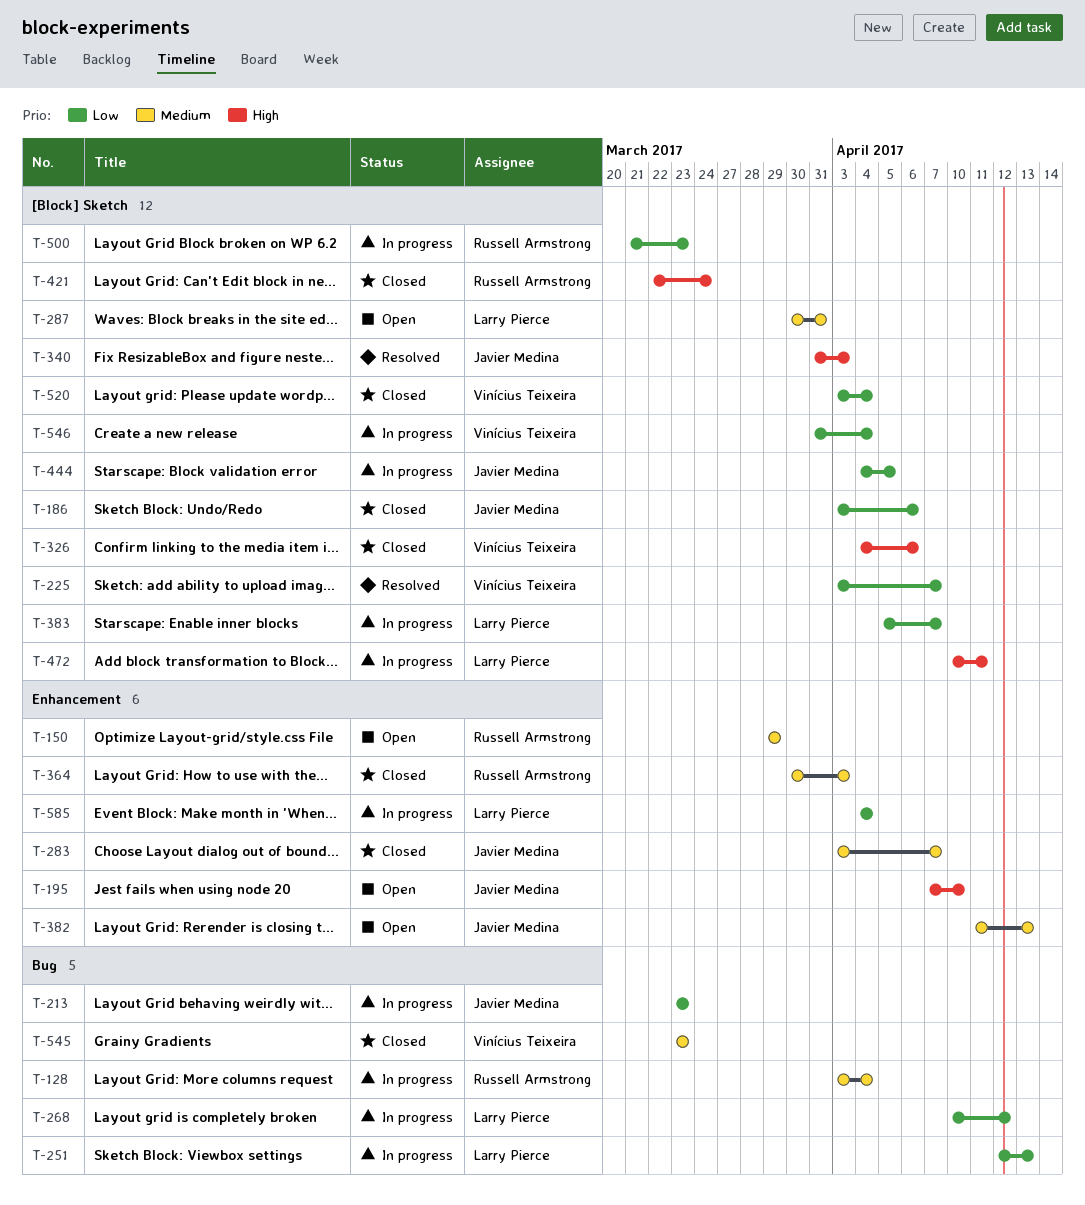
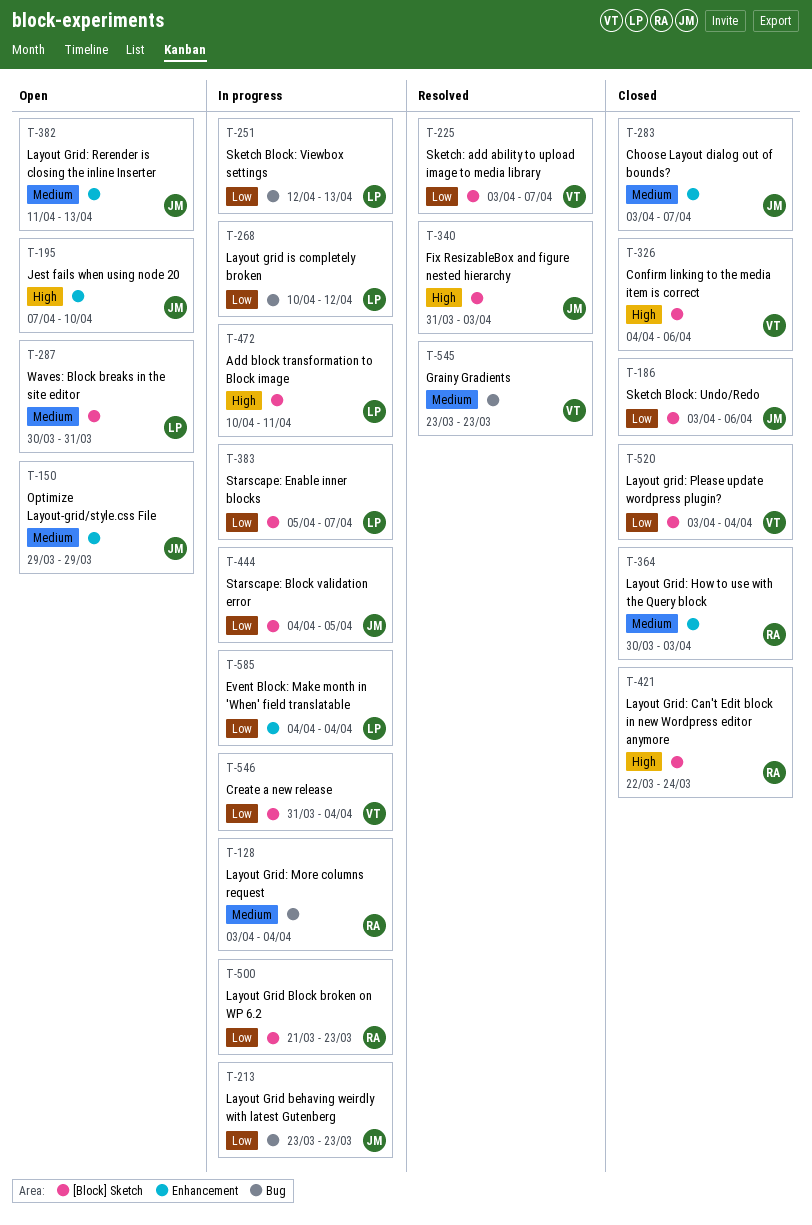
T-150, owner: Russell Armstrong -> Javier Medina
T-545, status: Closed -> Resolved

